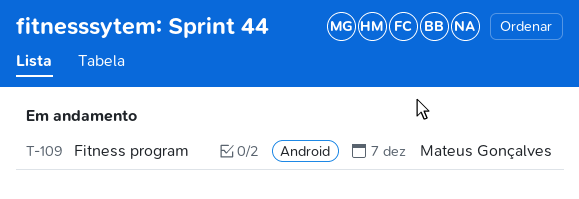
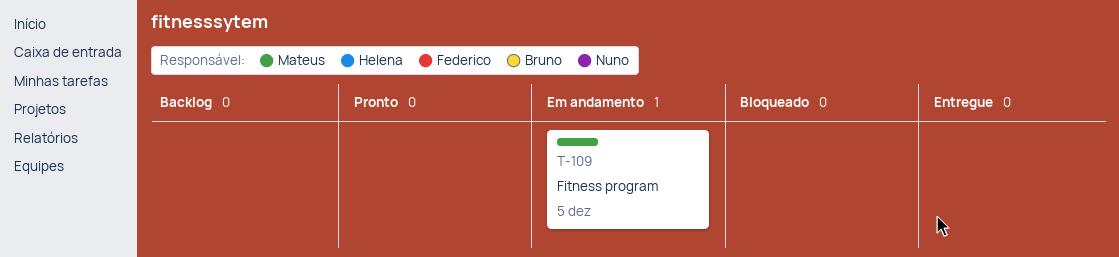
T-109, due: Dec 7 -> Dec 5

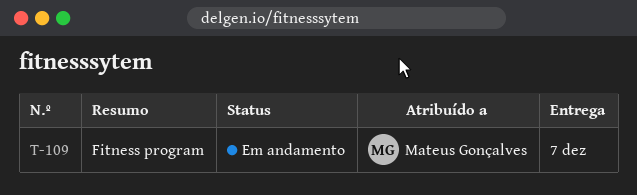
T-109, due: Dec 5 -> Dec 7

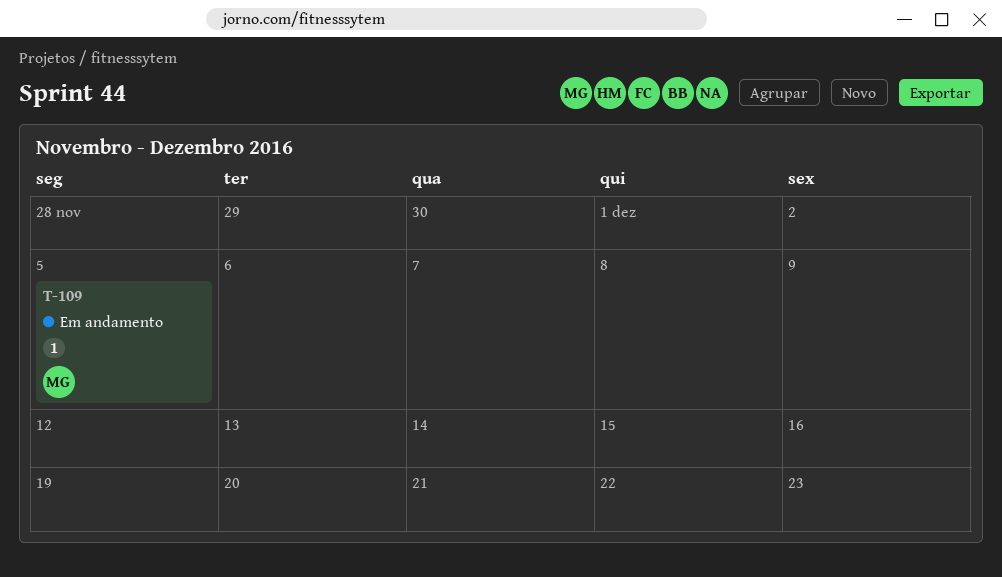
T-109, due: Dec 7 -> Dec 5

